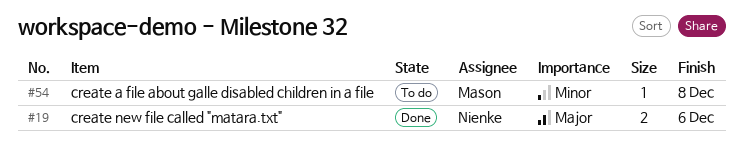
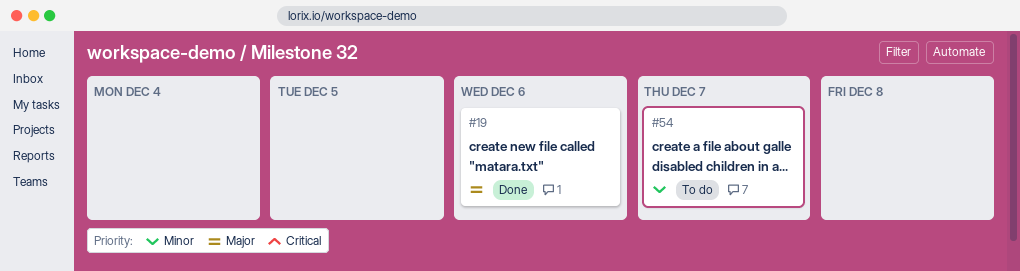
#54, due: Dec 8 -> Dec 7

